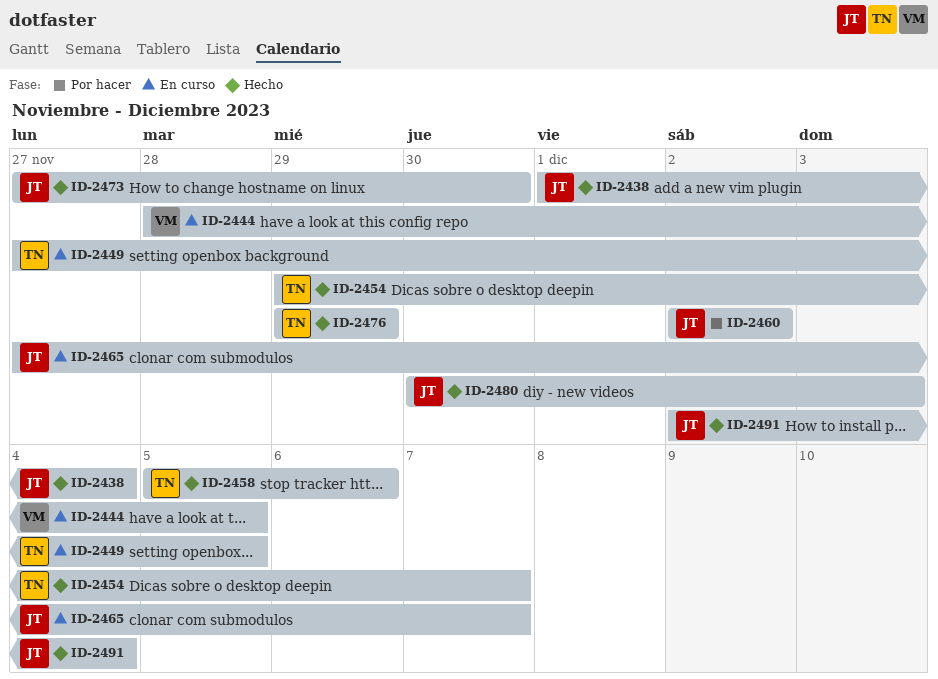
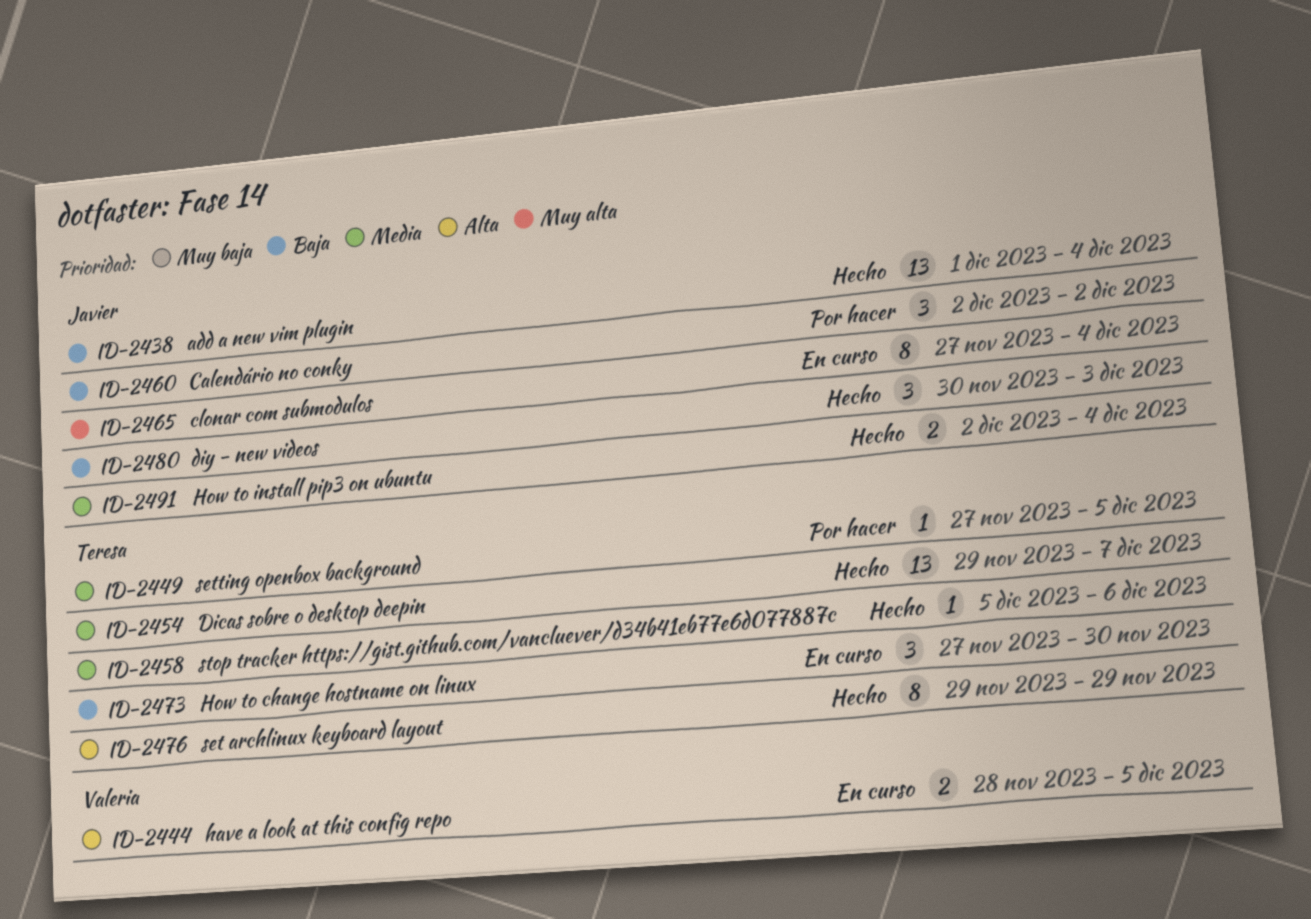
ID-2449, status: En curso -> Por hacer
ID-2465, due: Dec 7 -> Dec 4
ID-2473, status: Hecho -> En curso
ID-2473, owner: Javier -> Teresa

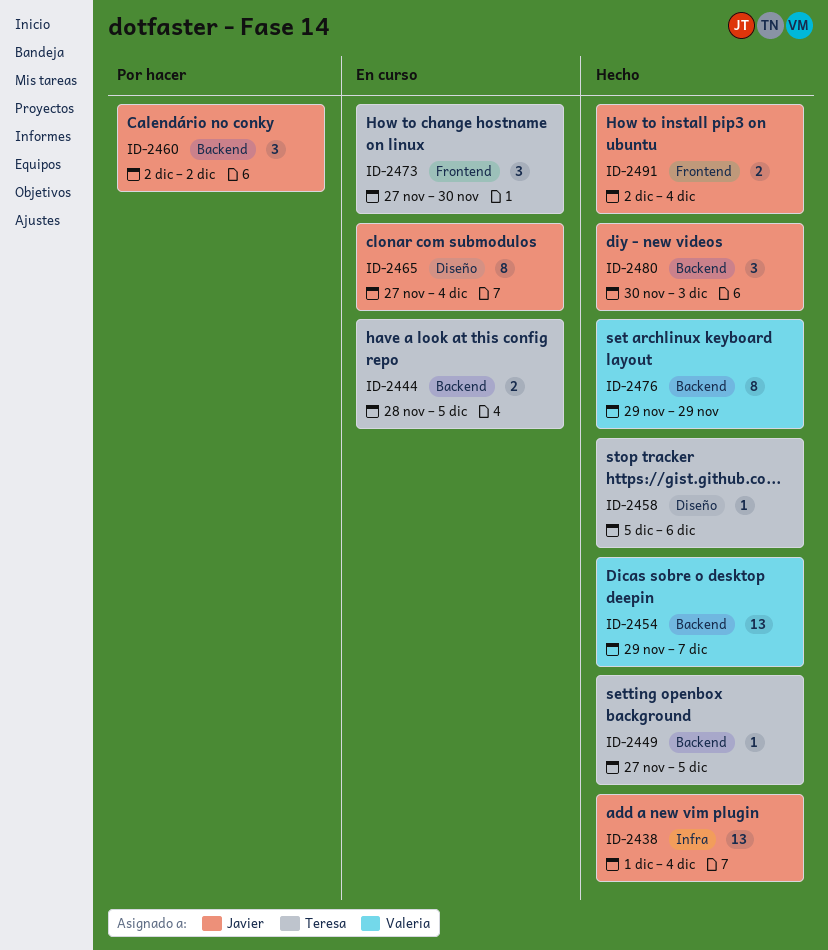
ID-2444, owner: Valeria -> Teresa
ID-2449, status: Por hacer -> Hecho
ID-2454, owner: Teresa -> Valeria
ID-2476, owner: Teresa -> Valeria

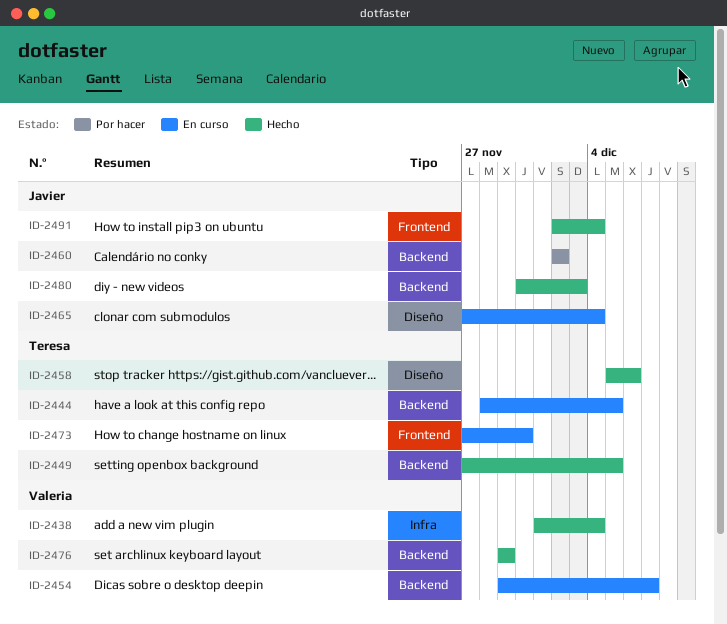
ID-2438, owner: Javier -> Valeria
ID-2454, status: Hecho -> En curso

